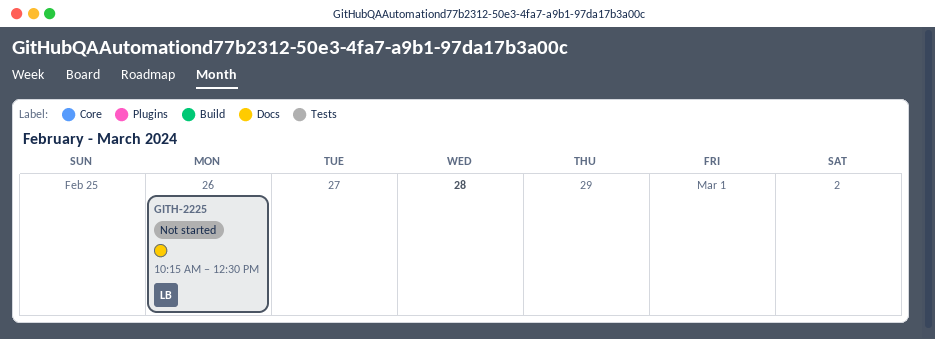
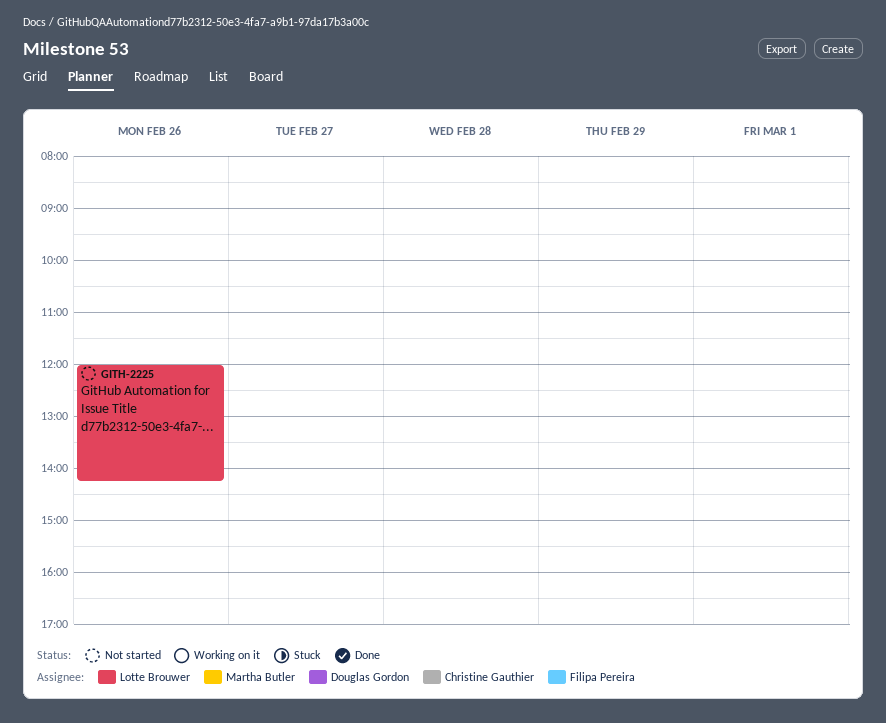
GITH-2225, begins: 10:15 -> 12:00
GITH-2225, ends: 12:30 -> 14:15

